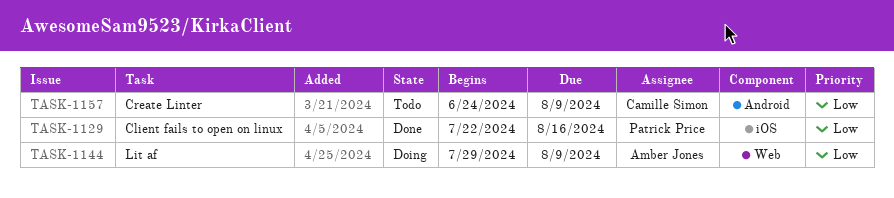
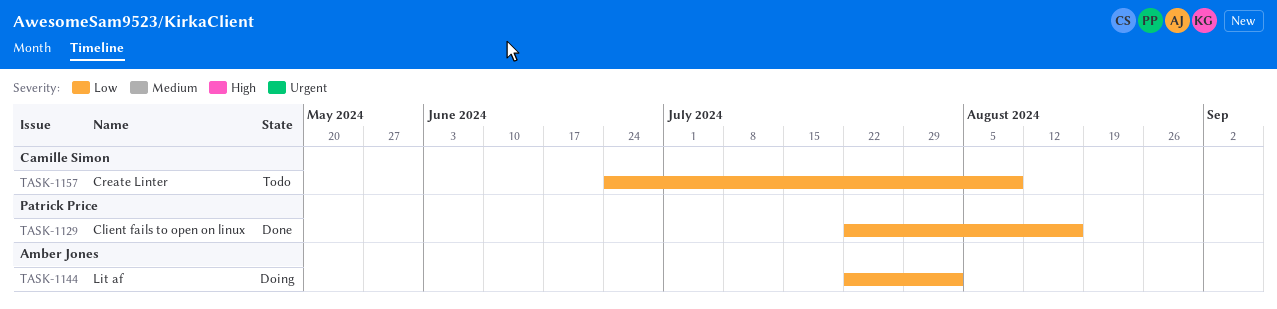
TASK-1144, start: Jul 29 -> Jul 22
TASK-1144, due: Aug 9 -> Aug 2

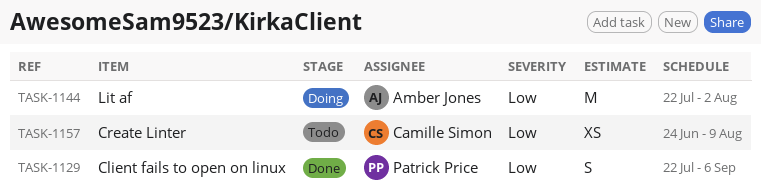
TASK-1129, due: Aug 16 -> Sep 6

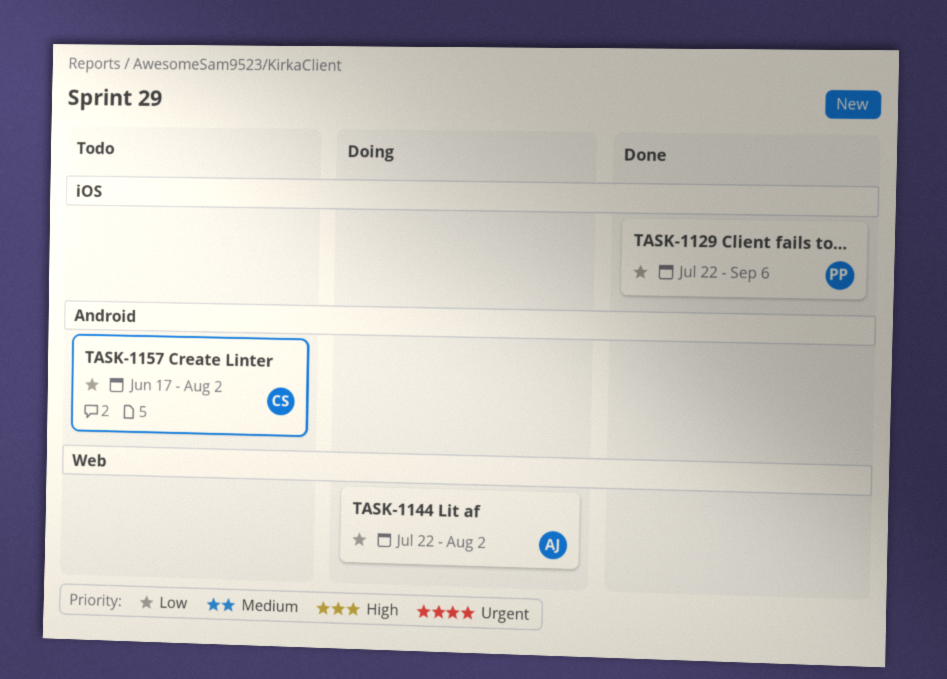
TASK-1157, start: Jun 24 -> Jun 17
TASK-1157, due: Aug 9 -> Aug 2

